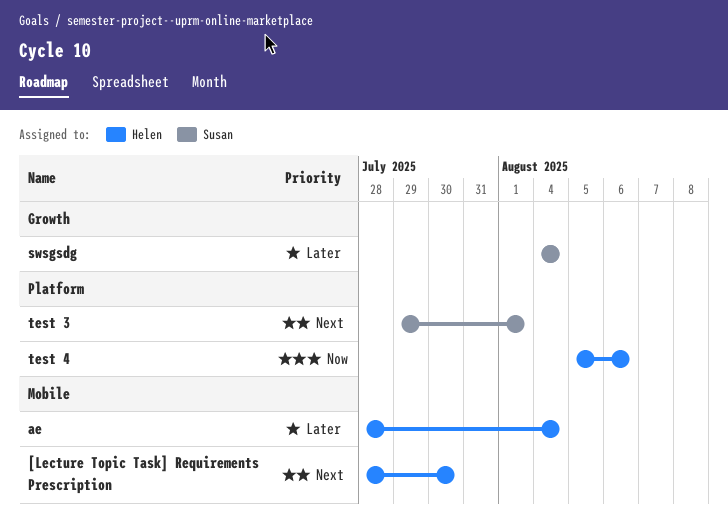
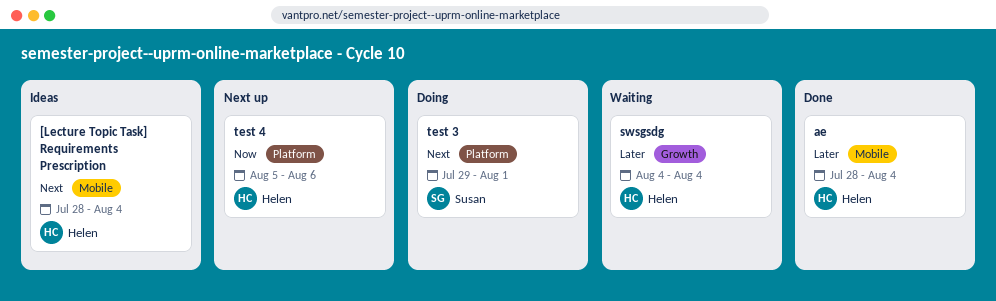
[Lecture Topic Task] Requirements Prescription, due: Jul 30 -> Aug 4
swsgsdg, owner: Susan -> Helen

